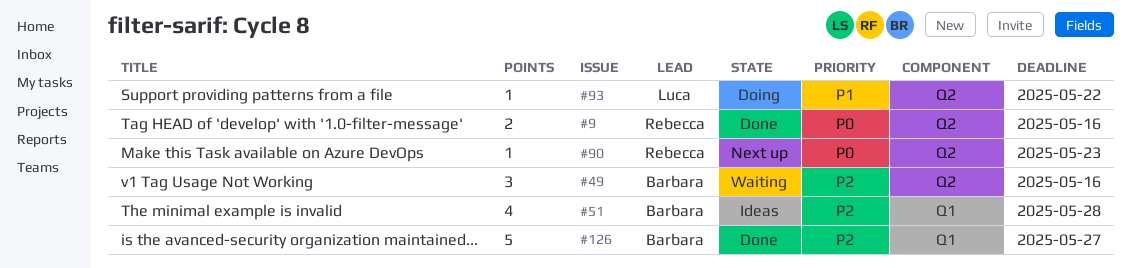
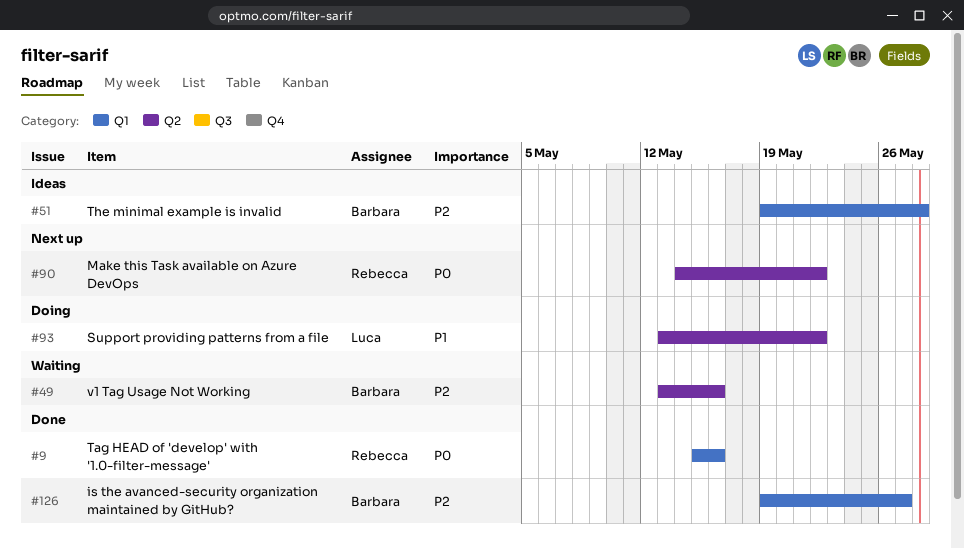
#9, label: Q2 -> Q1
#90, due: May 23 -> May 22

